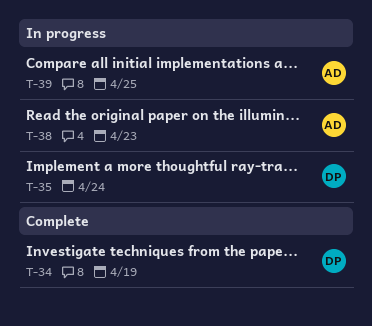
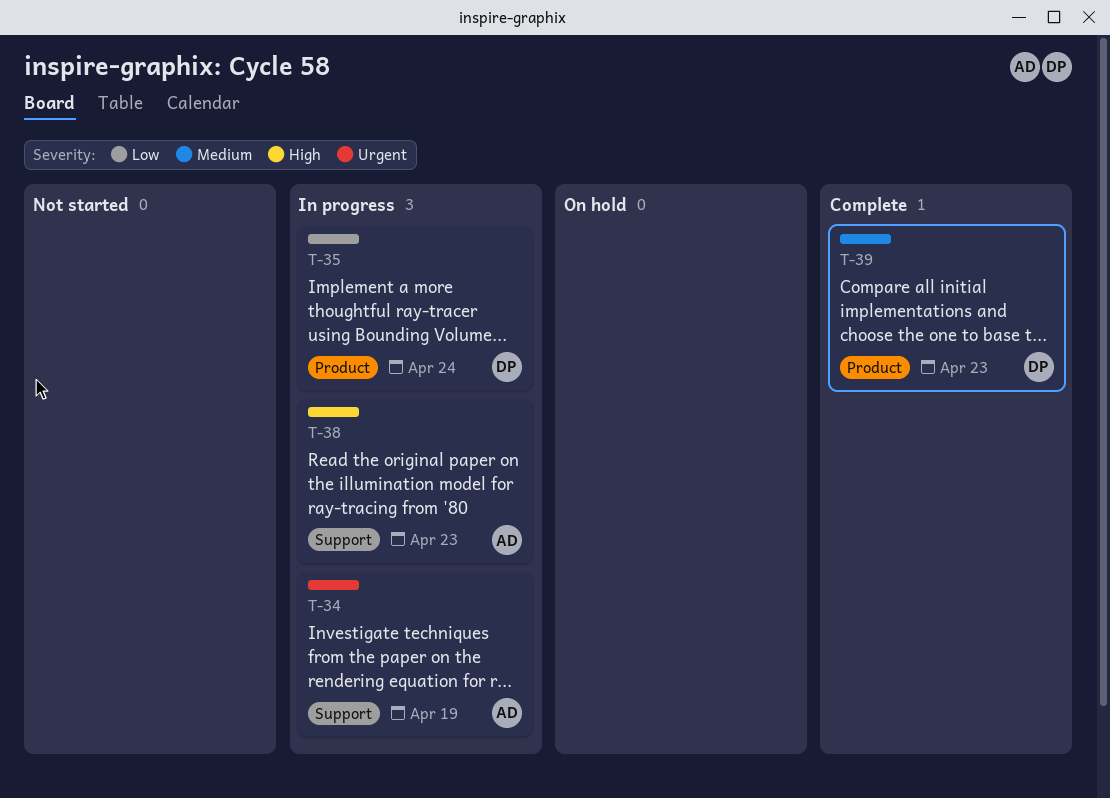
T-34, status: Complete -> In progress
T-34, owner: DP -> AD
T-39, status: In progress -> Complete
T-39, owner: AD -> DP
T-39, due: Apr 25 -> Apr 23

